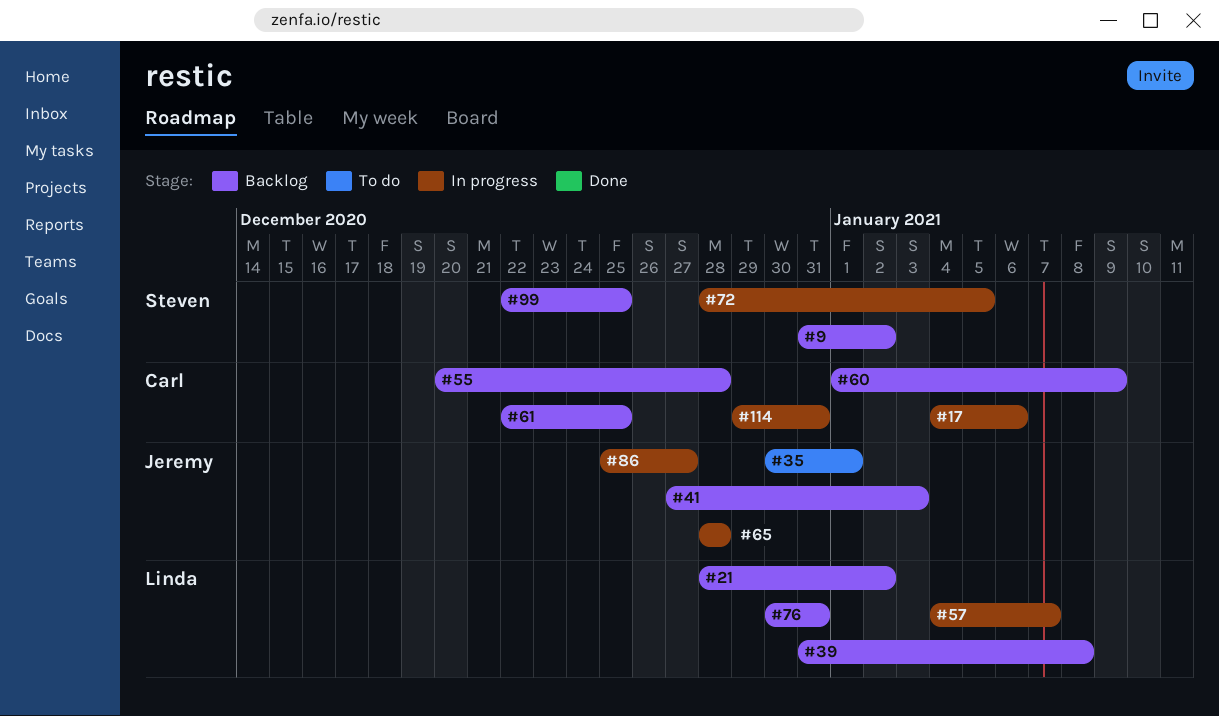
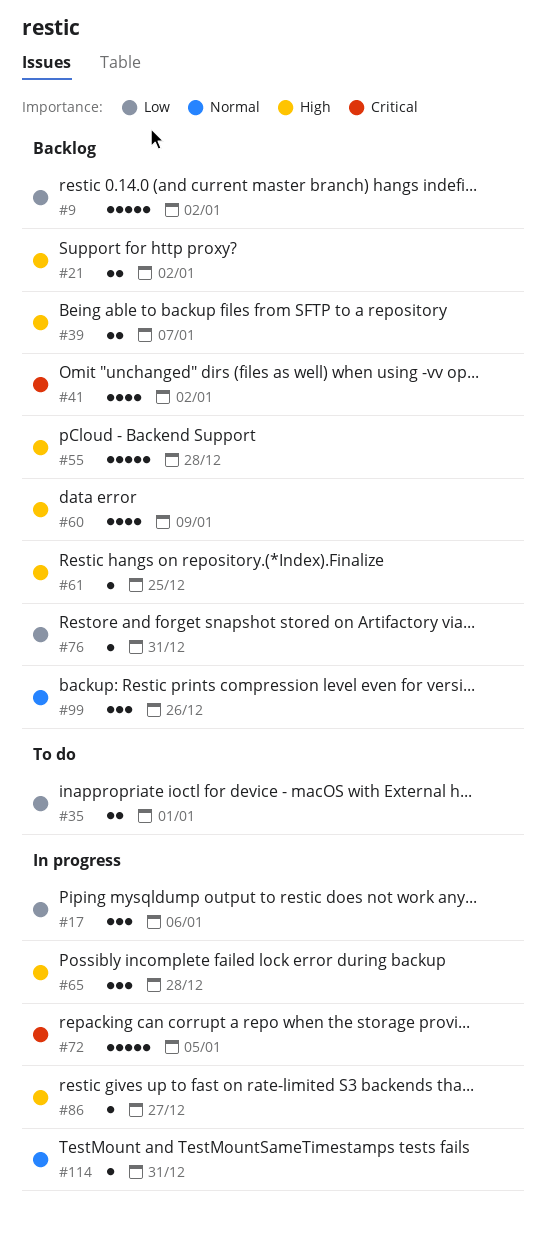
#39, due: Jan 8 -> Jan 7
#41, due: Jan 3 -> Jan 2
#57: present -> none
#99, due: Dec 25 -> Dec 26

